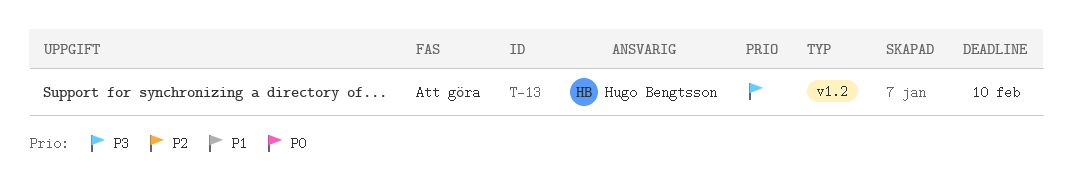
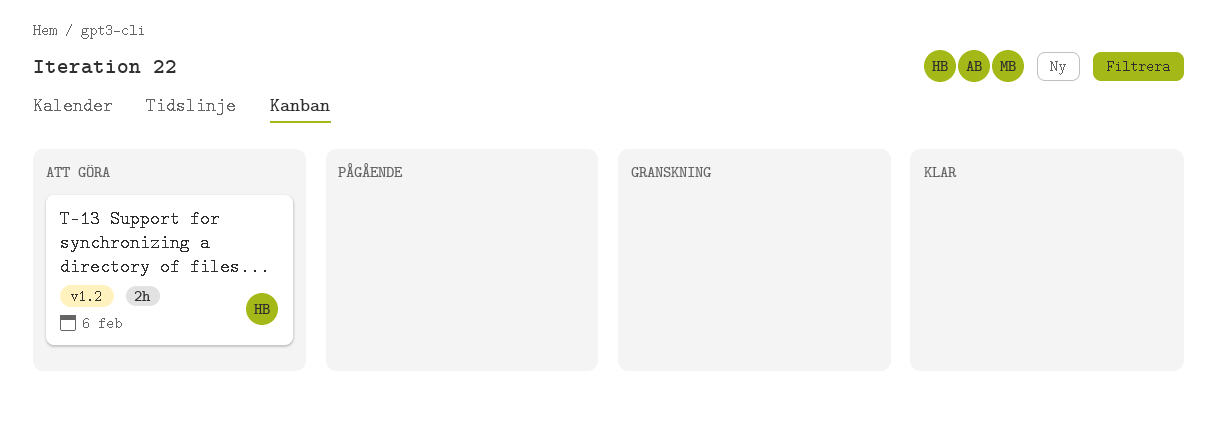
T-13, due: Feb 10 -> Feb 6

